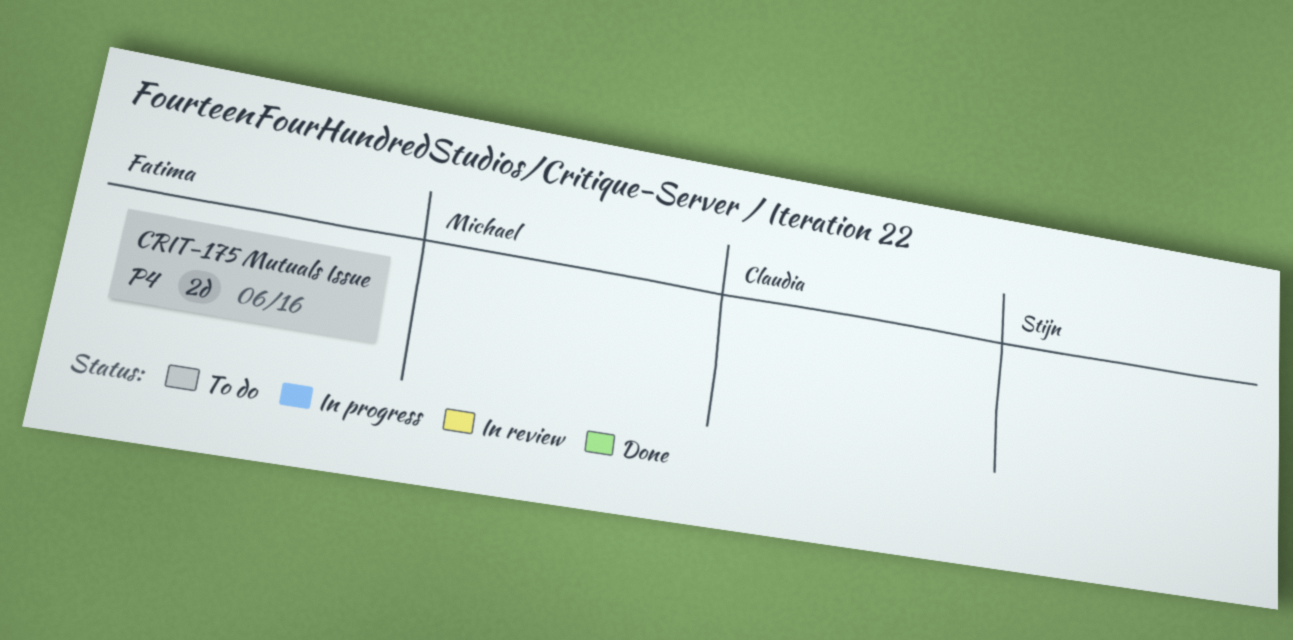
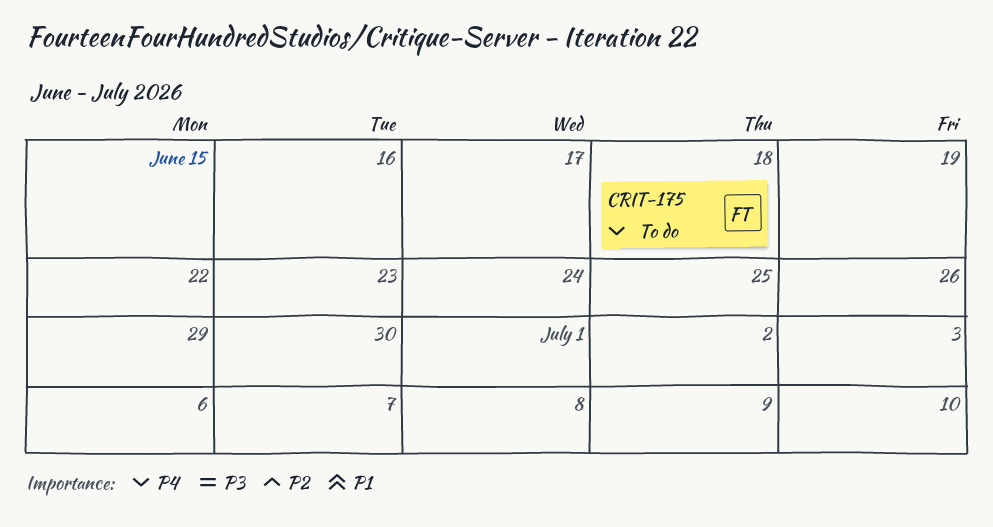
CRIT-175, due: Jun 16 -> Jun 18

